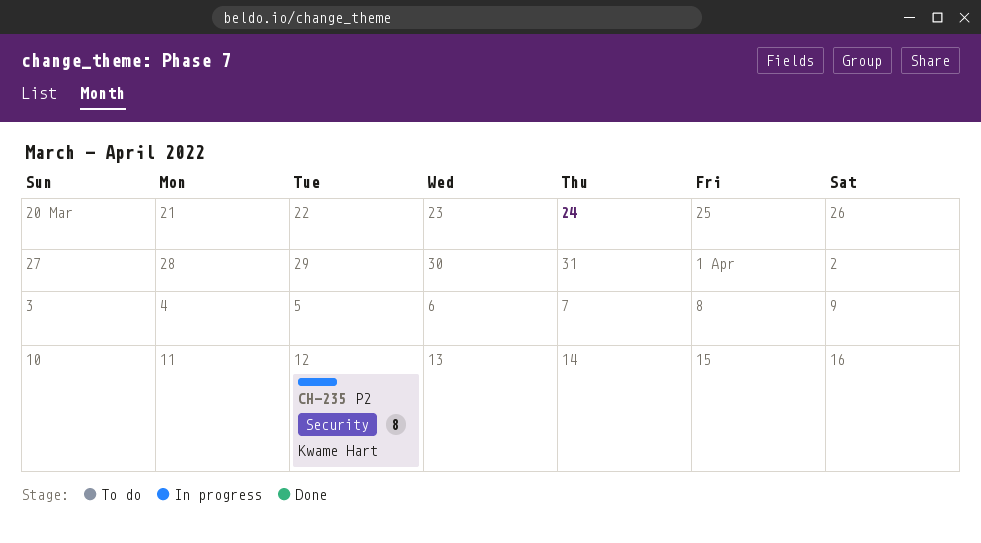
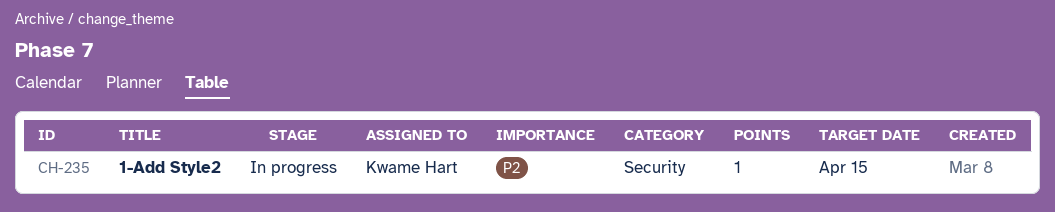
CH-235, estimate: 8 -> 1
CH-235, due: Apr 12 -> Apr 15

